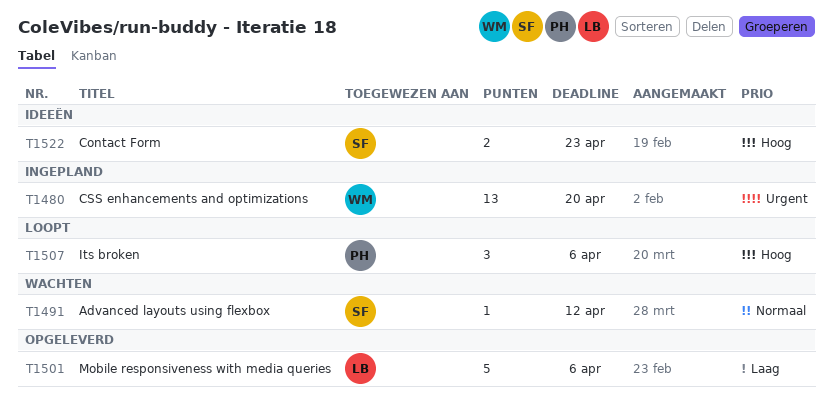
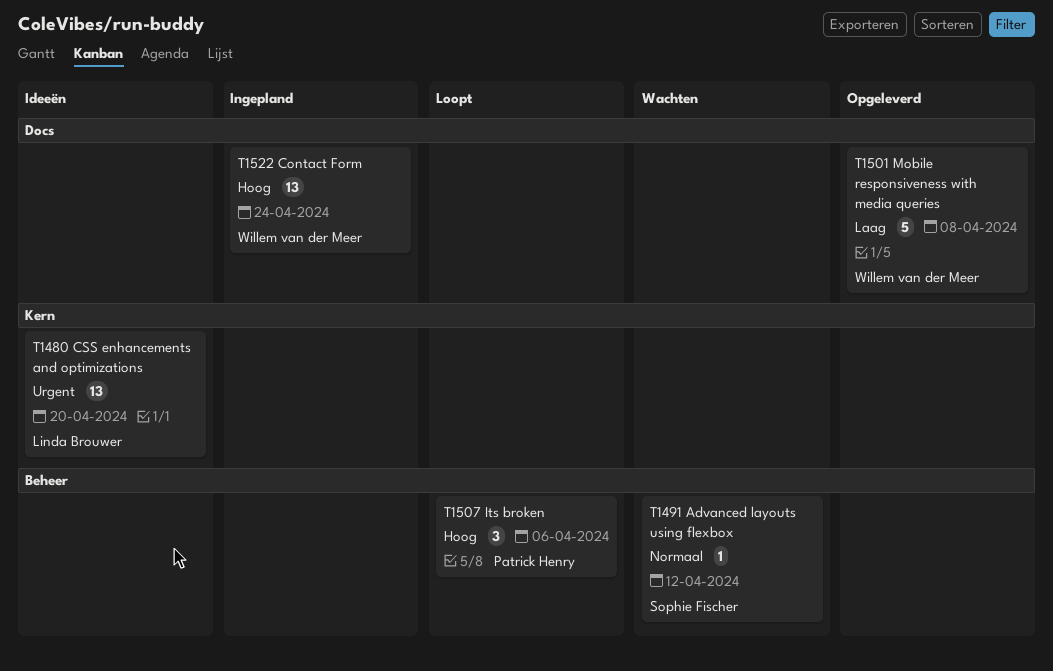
T1480, status: Ingepland -> Ideeën
T1480, owner: Willem van der Meer -> Linda Brouwer
T1501, owner: Linda Brouwer -> Willem van der Meer
T1501, due: Apr 6 -> Apr 8
T1522, status: Ideeën -> Ingepland
T1522, owner: Sophie Fischer -> Willem van der Meer
T1522, estimate: 2 -> 13
T1522, due: Apr 23 -> Apr 24

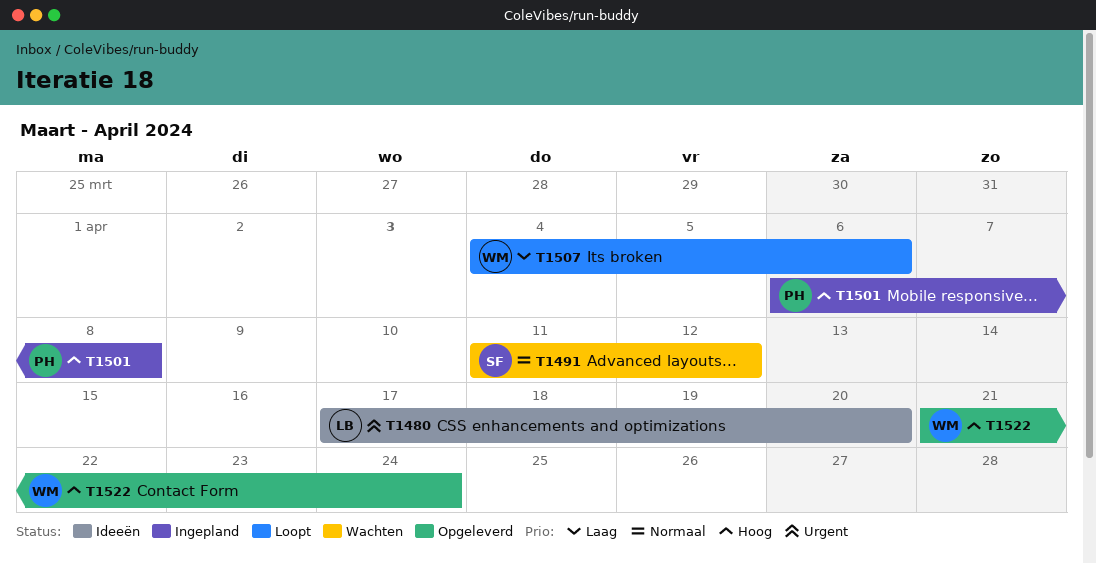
T1501, status: Opgeleverd -> Ingepland
T1501, owner: Willem van der Meer -> Patrick Henry
T1501, priority: Laag -> Hoog
T1507, owner: Patrick Henry -> Willem van der Meer
T1507, priority: Hoog -> Laag
T1522, status: Ingepland -> Opgeleverd

